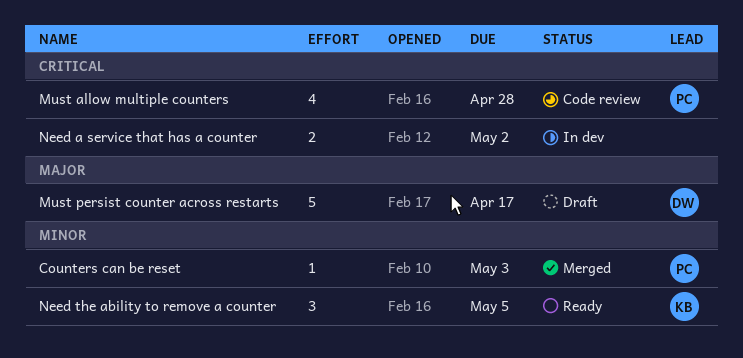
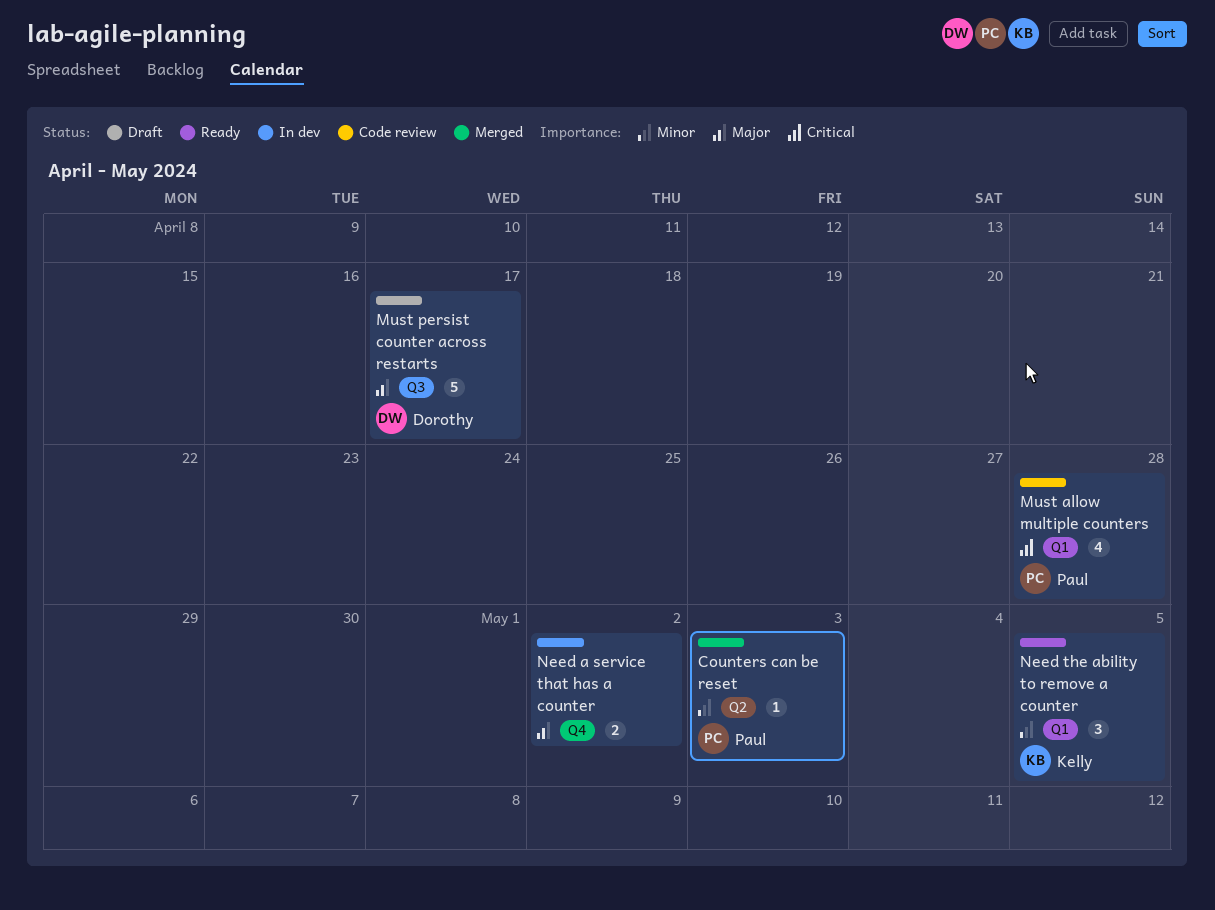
Need a service that has a counter, priority: Critical -> Major

